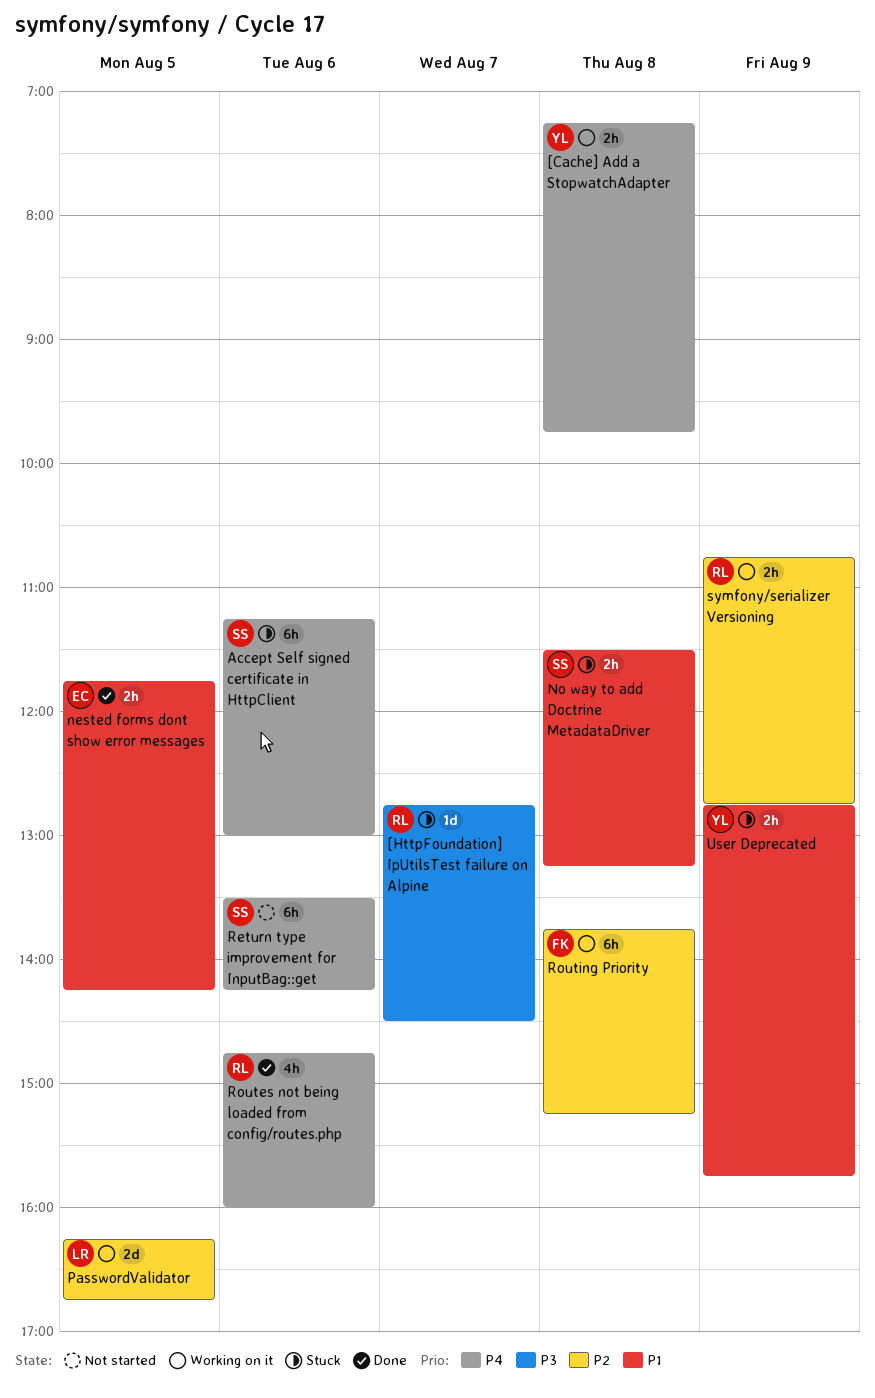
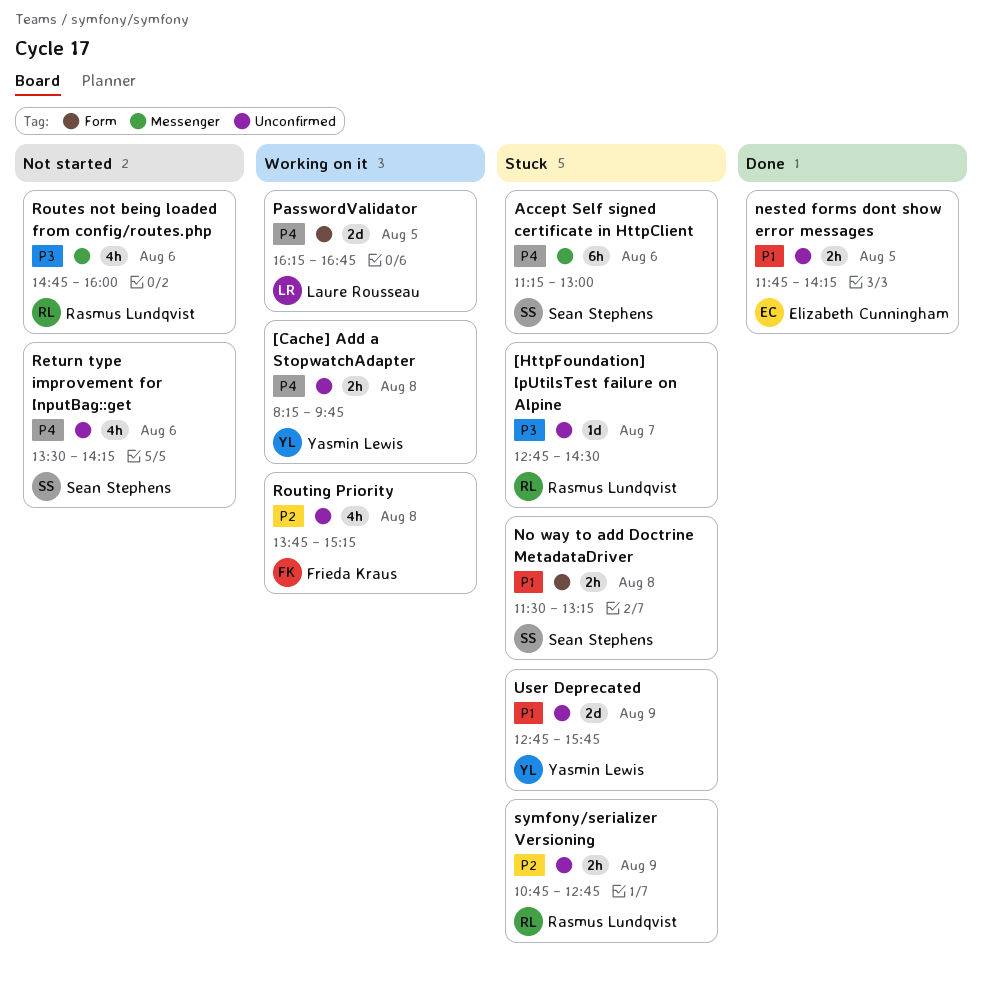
[Cache] Add a StopwatchAdapter, begins: 07:15 -> 08:15
PasswordValidator, priority: P2 -> P4
Return type improvement for InputBag::get, estimate: 6h -> 4h
Routes not being loaded from config/routes.php, status: Done -> Not started
Routes not being loaded from config/routes.php, priority: P4 -> P3
Routing Priority, estimate: 6h -> 4h
symfony/serializer Versioning, status: Working on it -> Stuck
User Deprecated, estimate: 2h -> 2d

